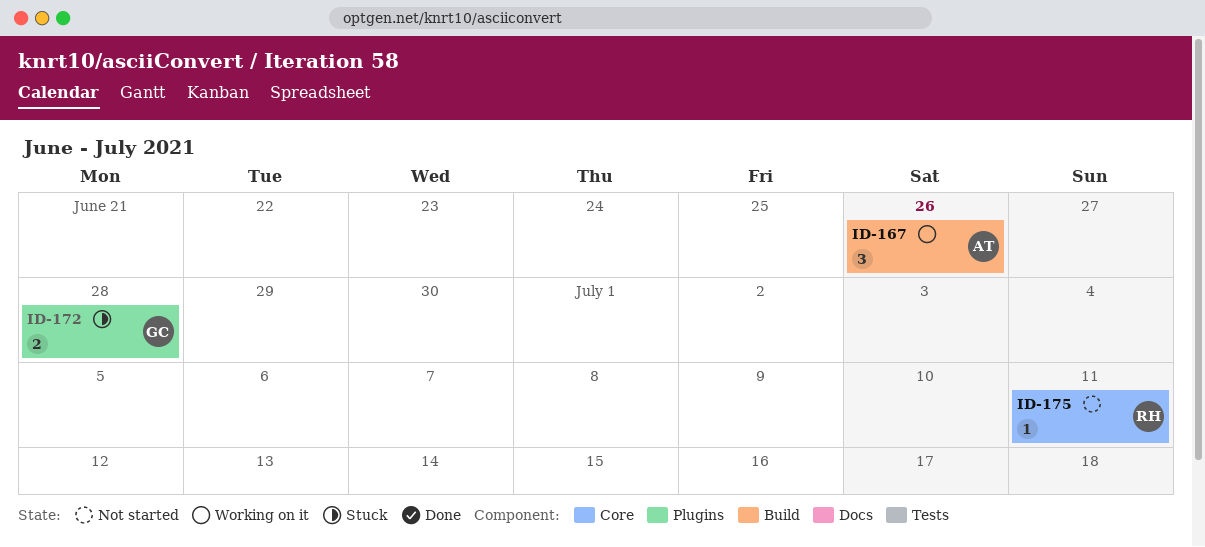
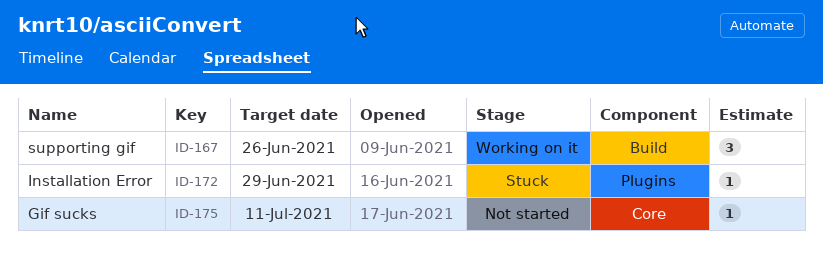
ID-172, estimate: 2 -> 1
ID-172, due: Jun 28 -> Jun 29

